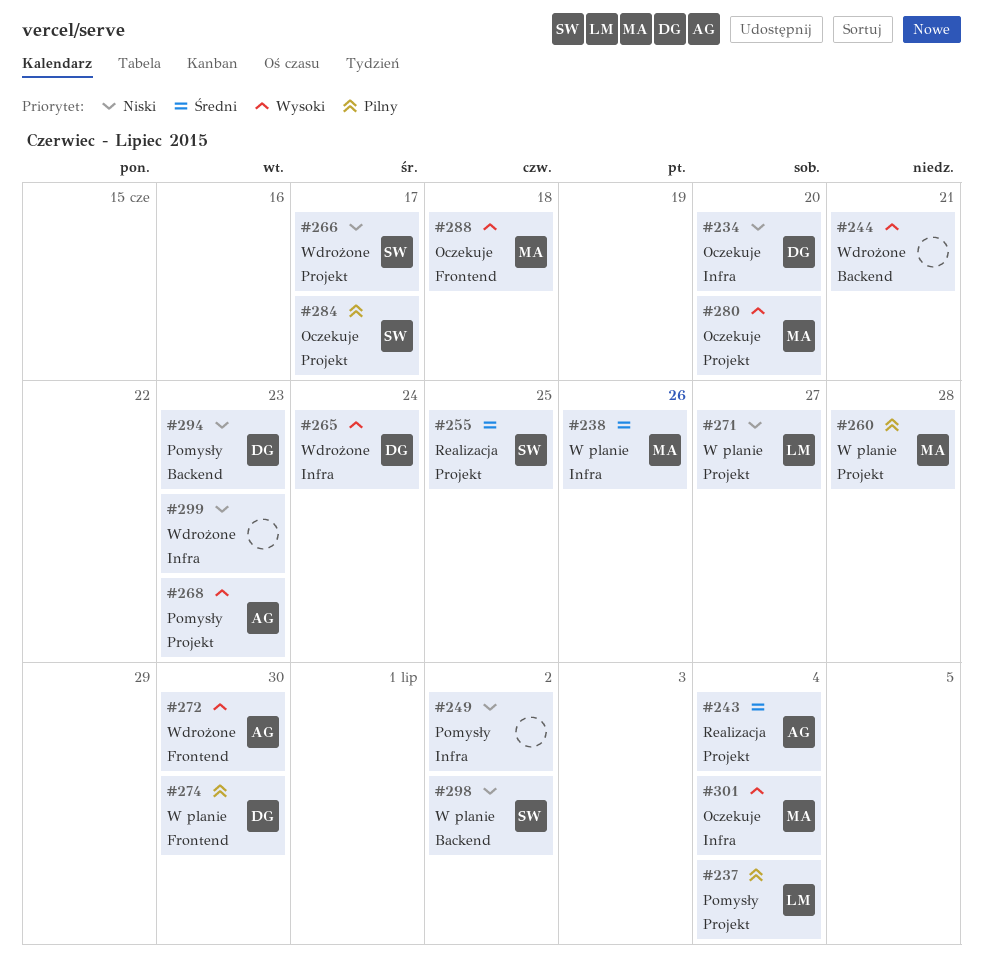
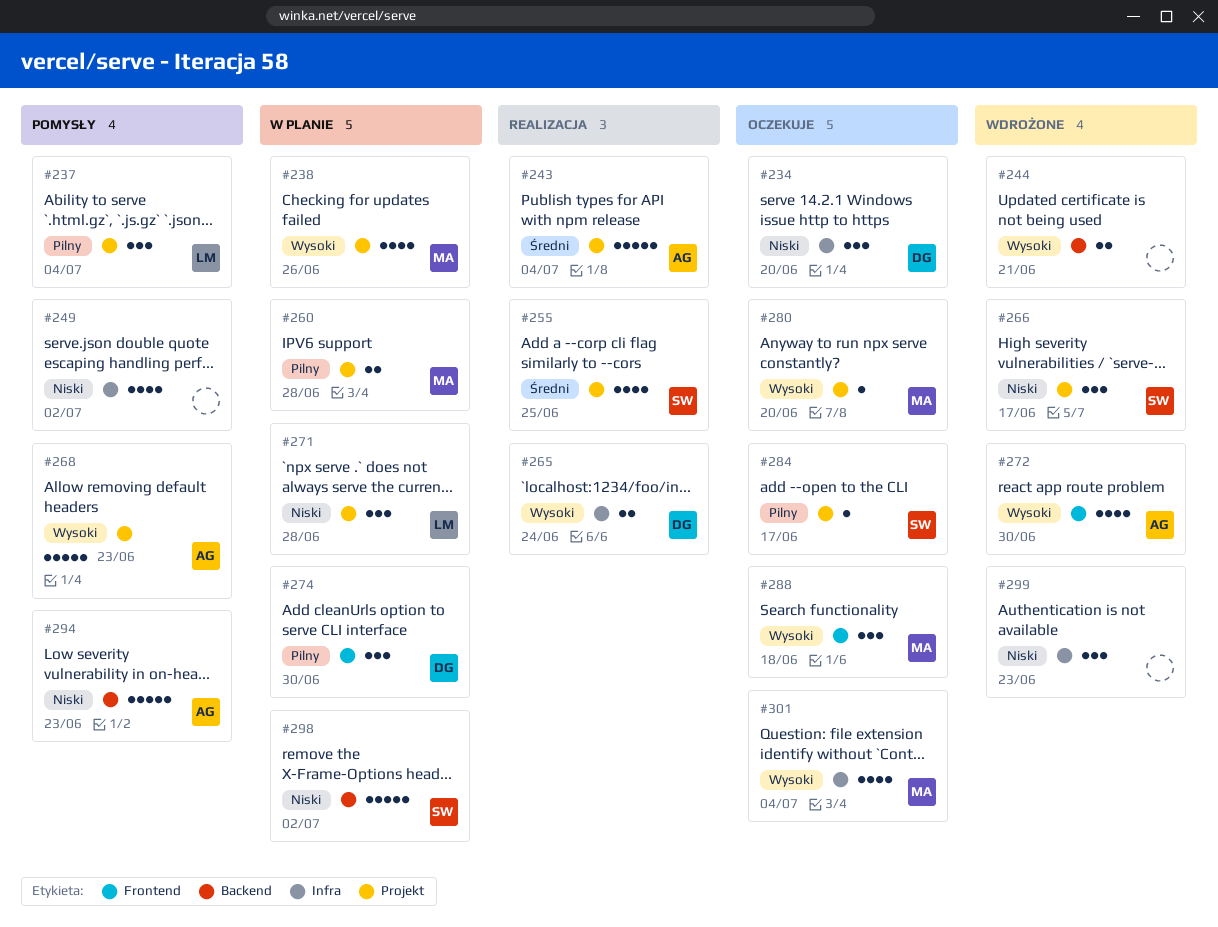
#238, priority: Średni -> Wysoki
#238, label: Infra -> Projekt
#265, status: Wdrożone -> Realizacja
#271, due: Jun 27 -> Jun 28
#294, owner: DG -> AG

